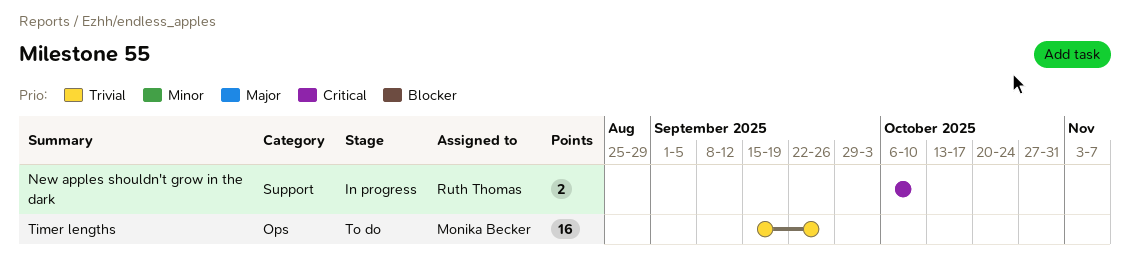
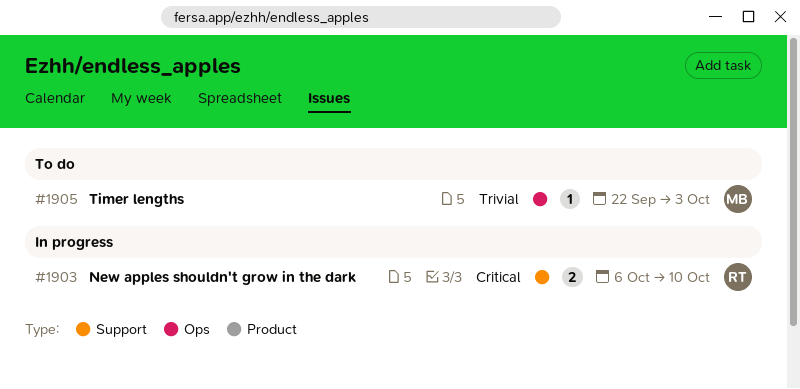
Timer lengths, estimate: 16 -> 1
Timer lengths, start: Sep 15 -> Sep 22
Timer lengths, due: Sep 26 -> Oct 3

